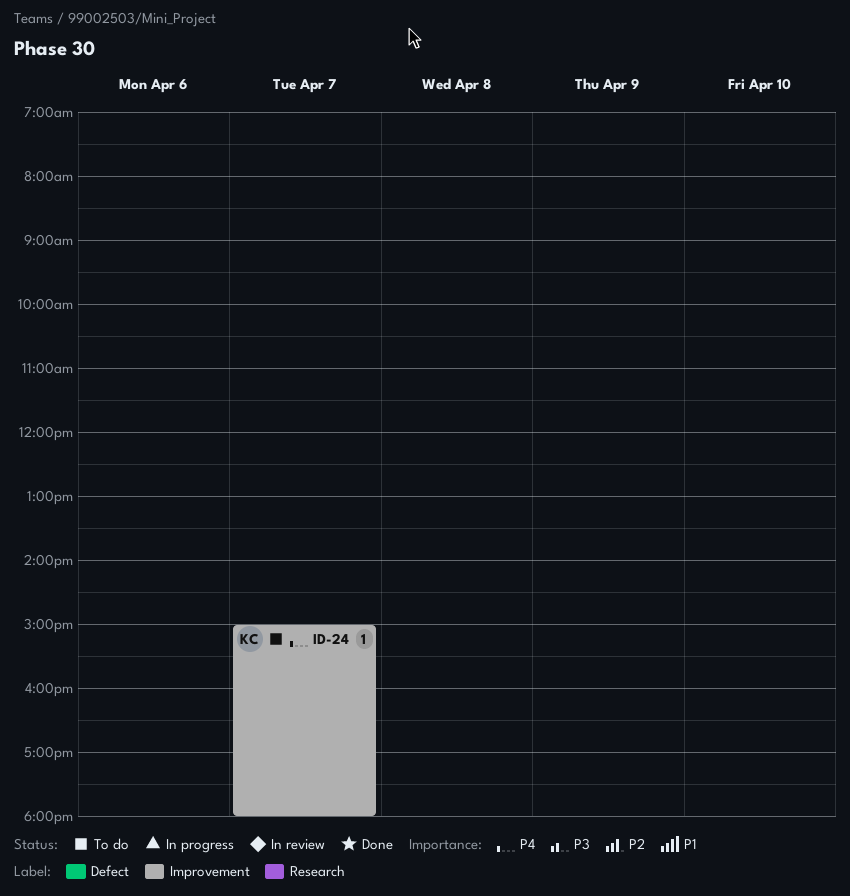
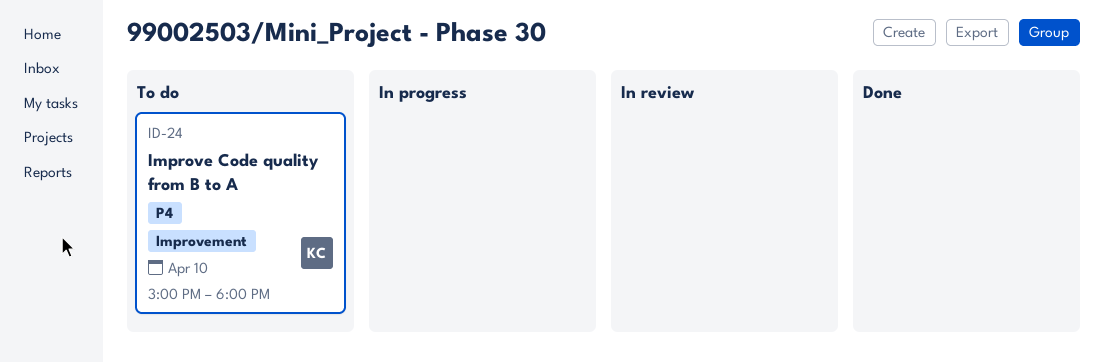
ID-24, day: Apr 7 -> Apr 10

